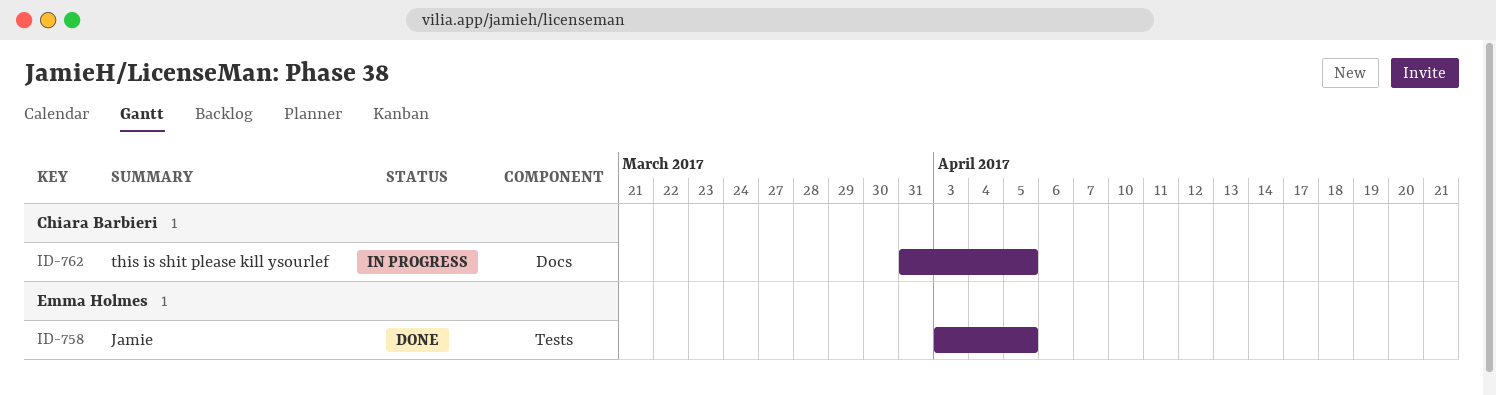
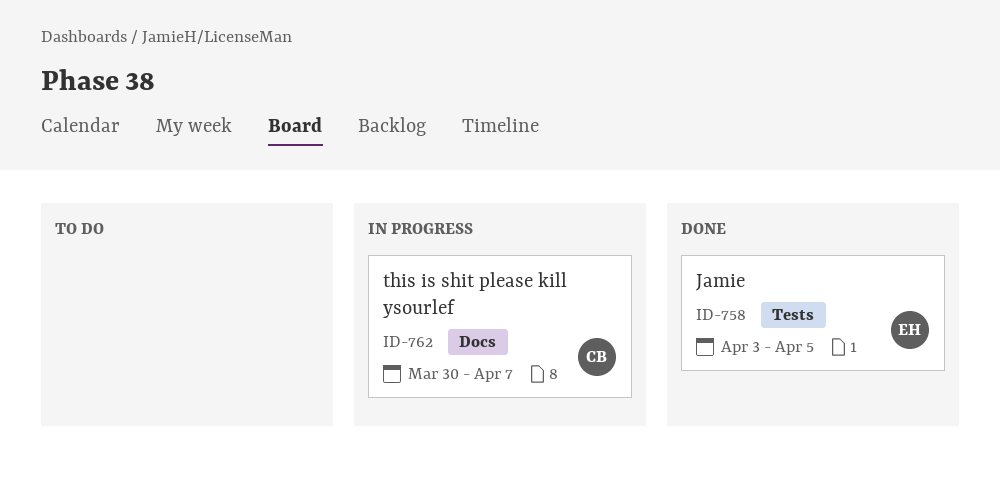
ID-762, start: Mar 31 -> Mar 30
ID-762, due: Apr 5 -> Apr 7

